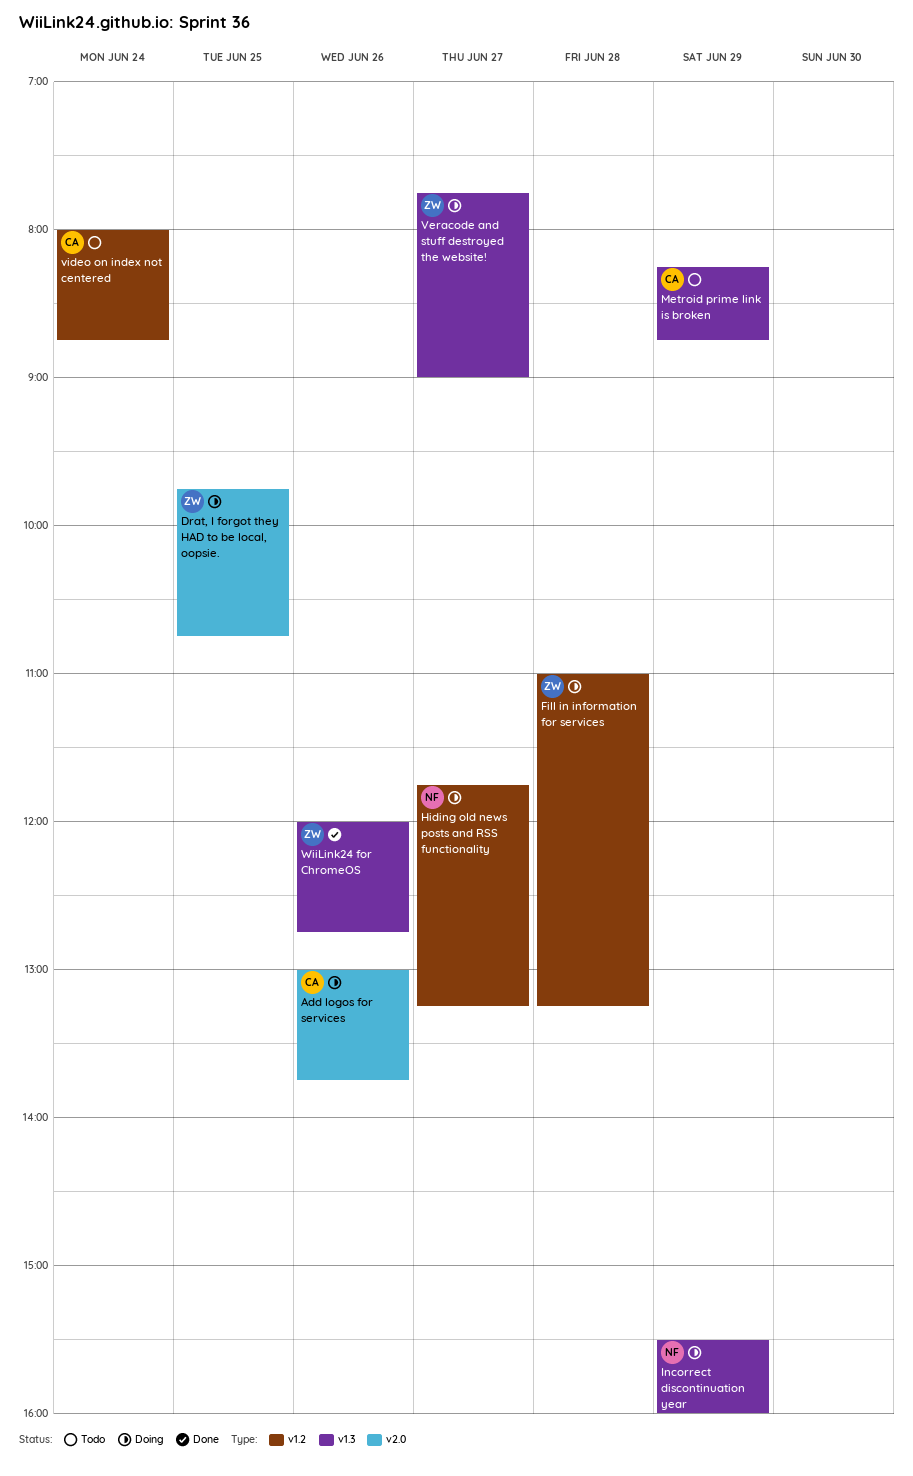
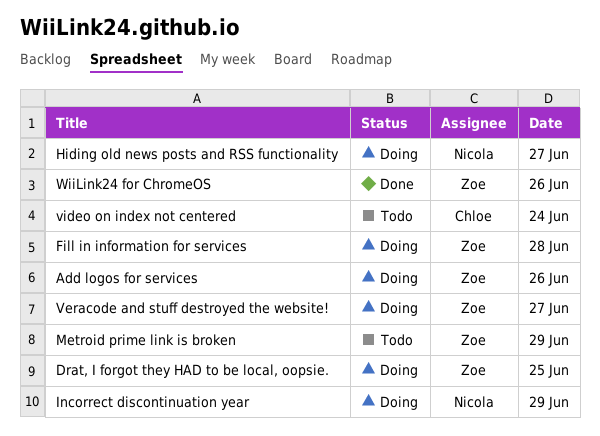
Add logos for services, owner: Chloe -> Zoe
Metroid prime link is broken, owner: Chloe -> Zoe

